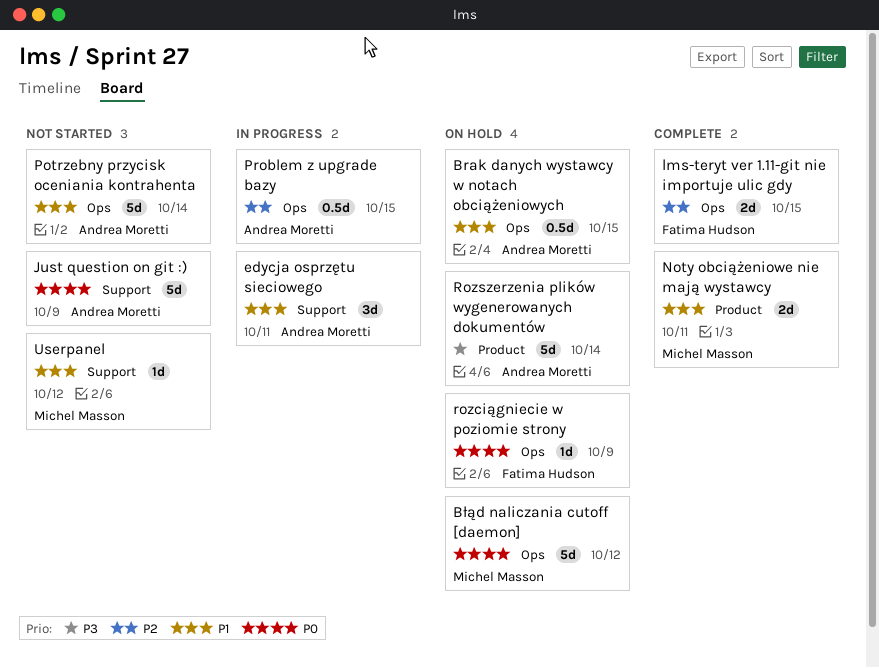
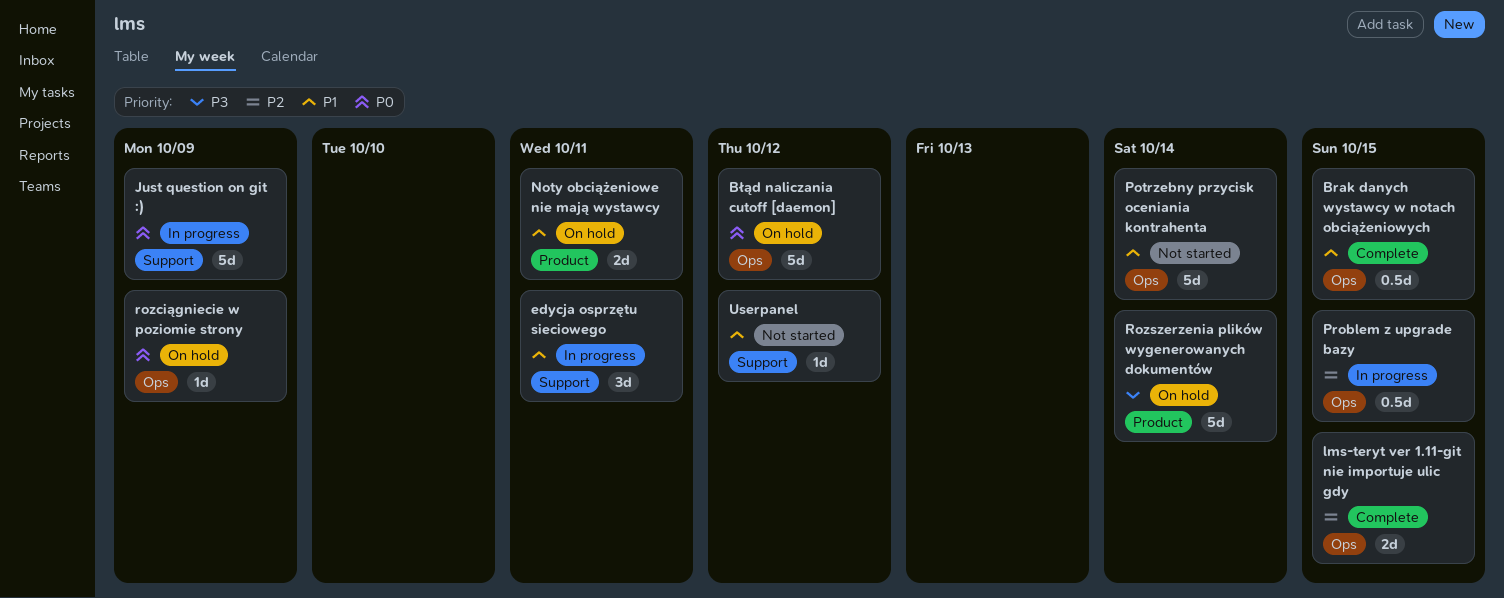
Brak danych wystawcy w notach obciążeniowych, status: On hold -> Complete
Just question on git :), status: Not started -> In progress
Noty obciążeniowe nie mają wystawcy, status: Complete -> On hold

